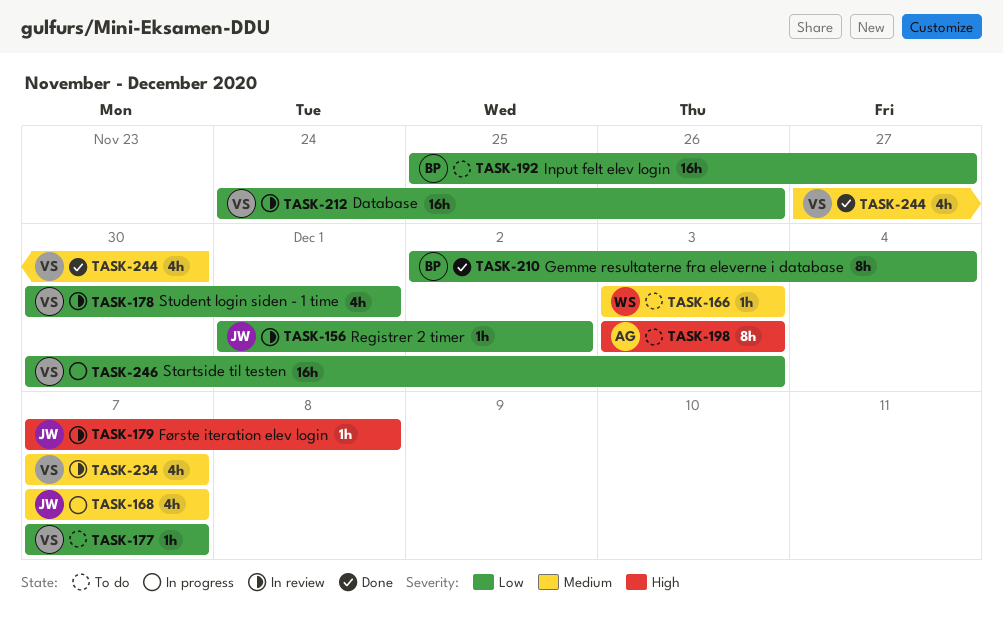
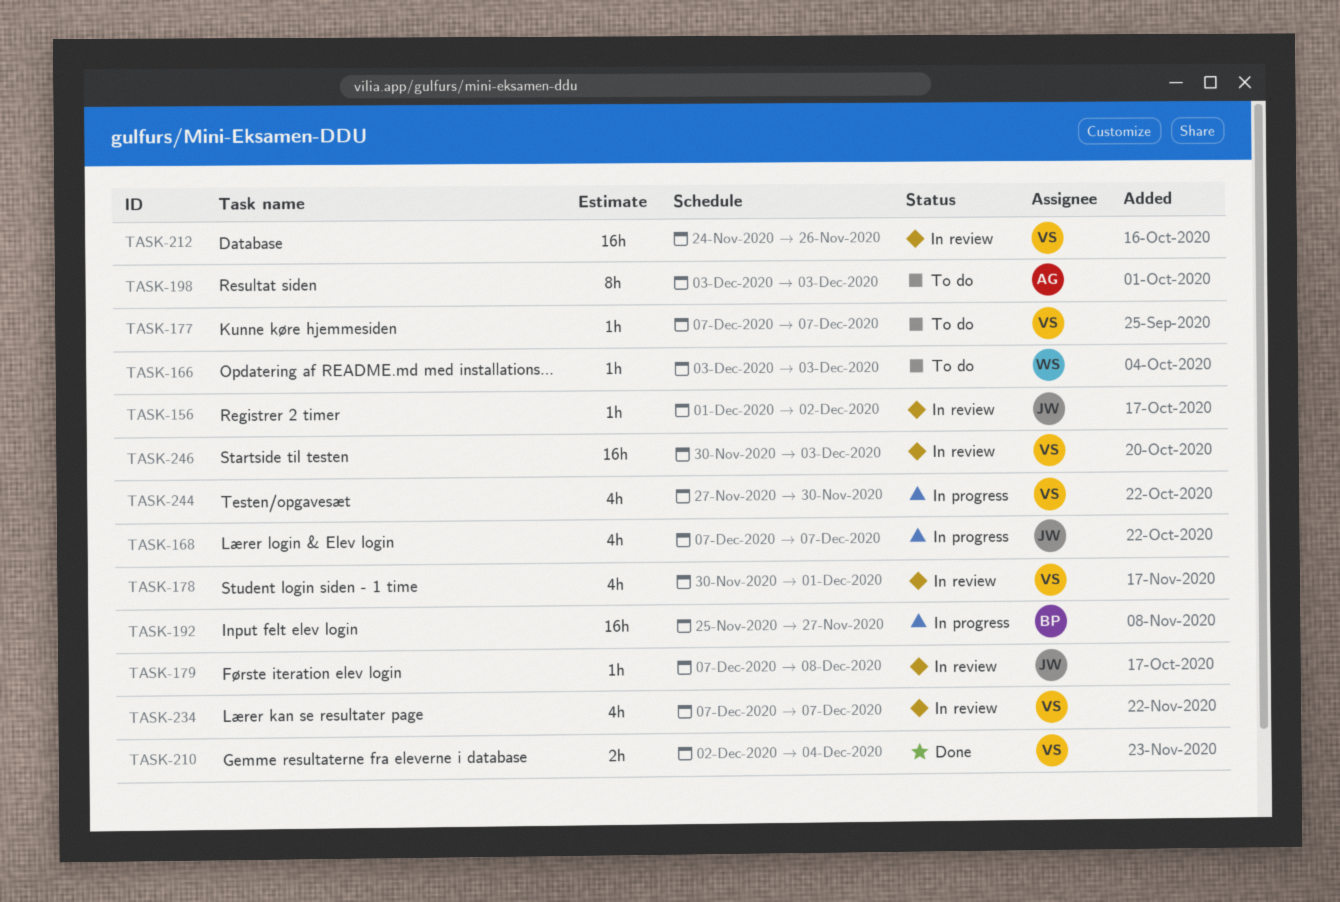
TASK-192, status: To do -> In progress
TASK-210, owner: BP -> VS
TASK-210, estimate: 8h -> 2h
TASK-244, status: Done -> In progress
TASK-246, status: In progress -> In review

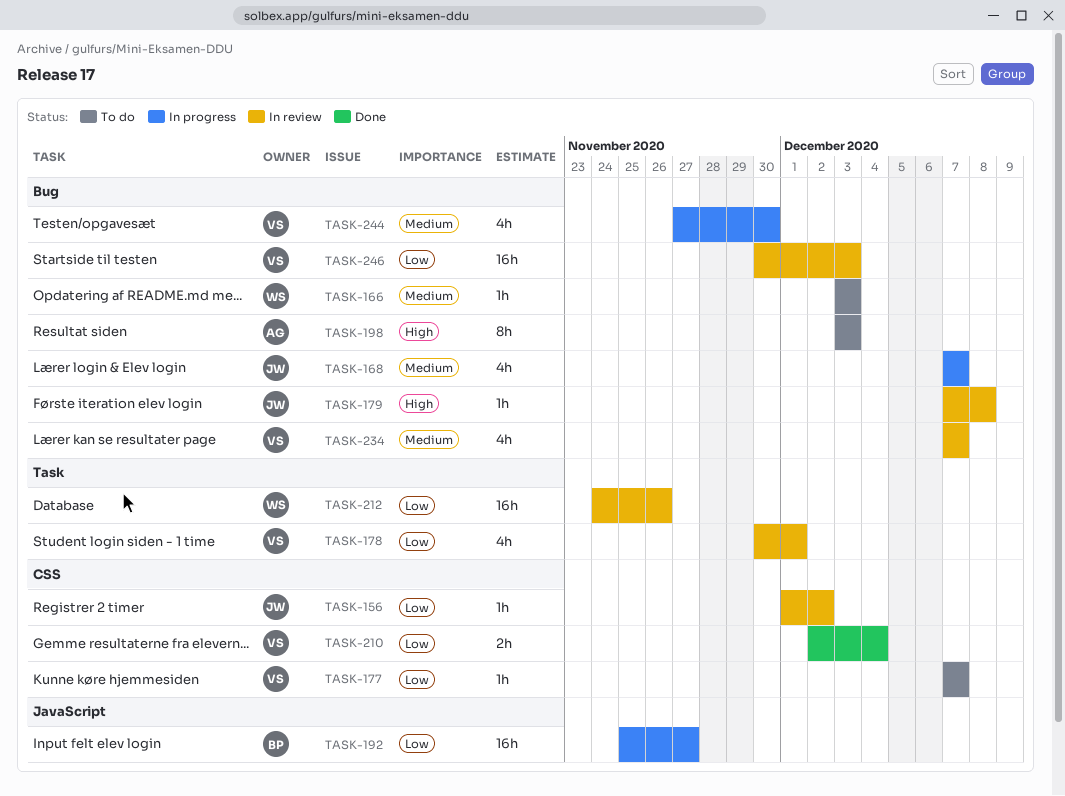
TASK-212, owner: VS -> WS

